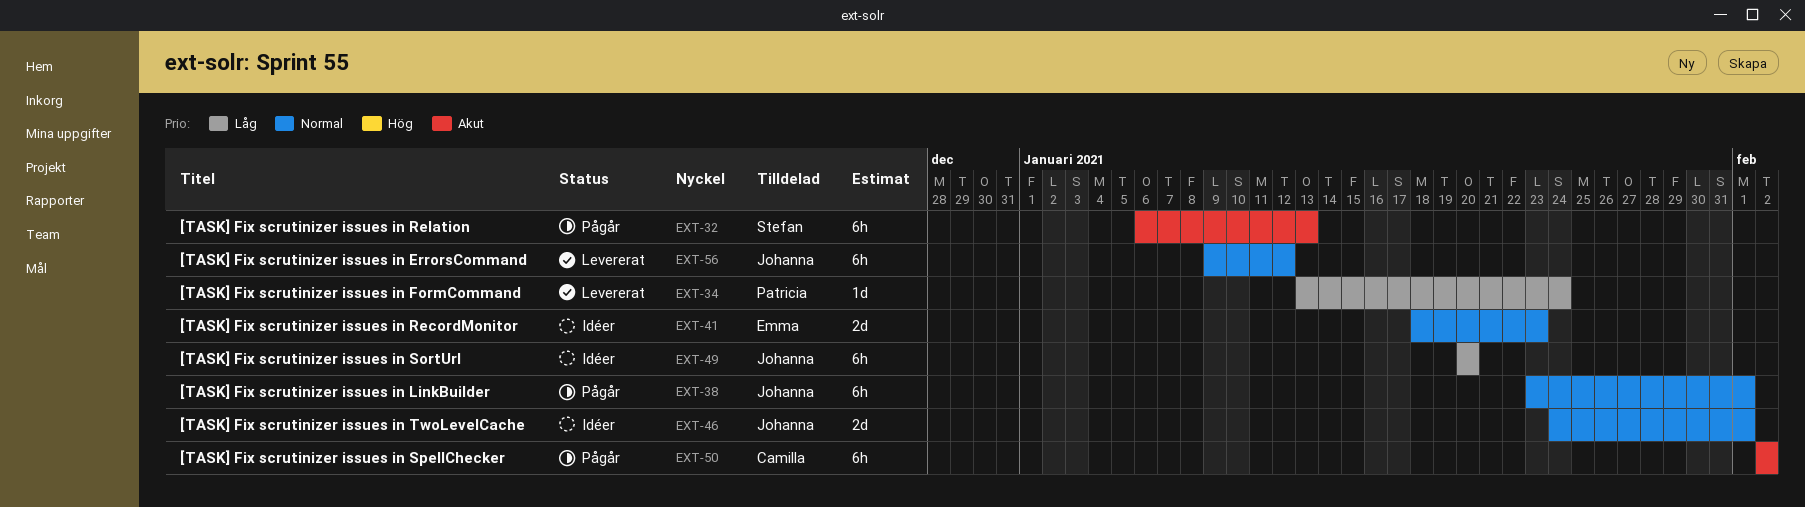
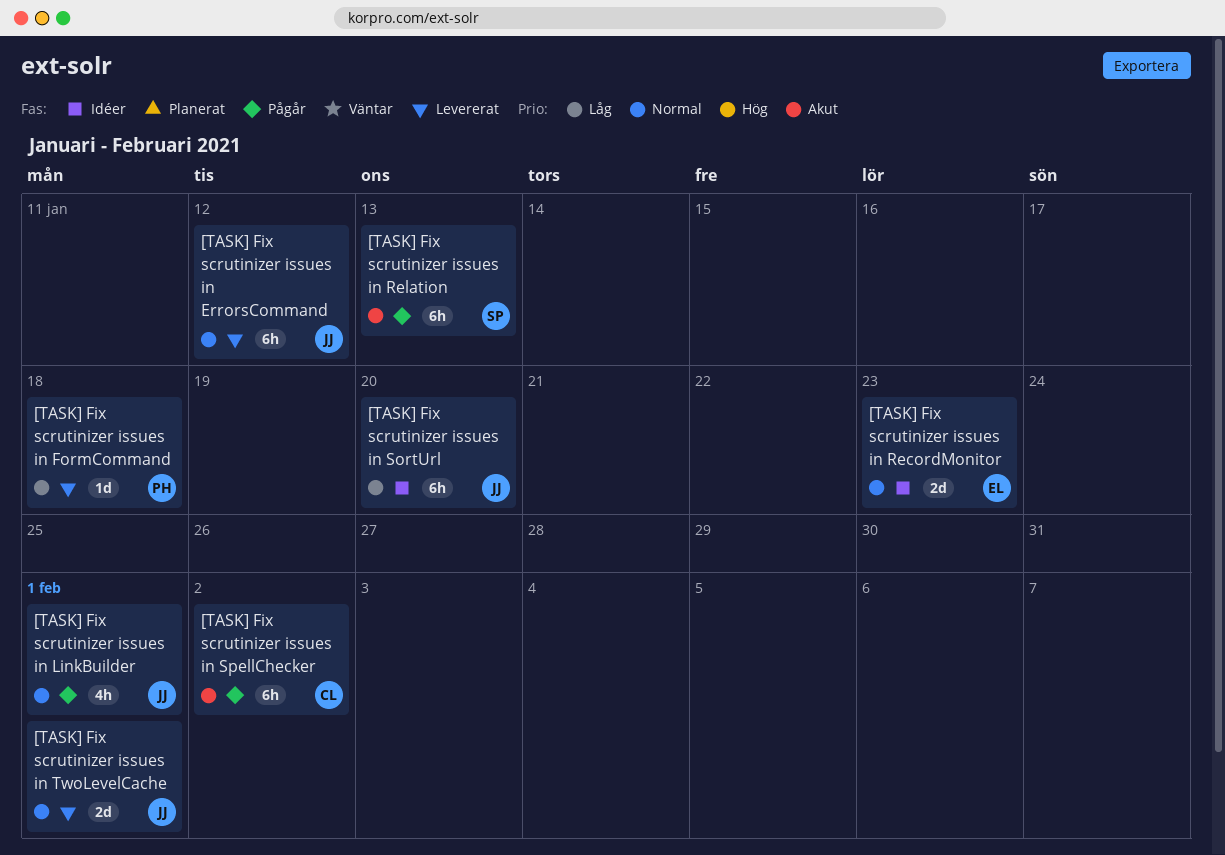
[TASK] Fix scrutinizer issues in FormCommand, due: Jan 24 -> Jan 18
[TASK] Fix scrutinizer issues in LinkBuilder, estimate: 6h -> 4h
[TASK] Fix scrutinizer issues in TwoLevelCache, status: Idéer -> Levererat

